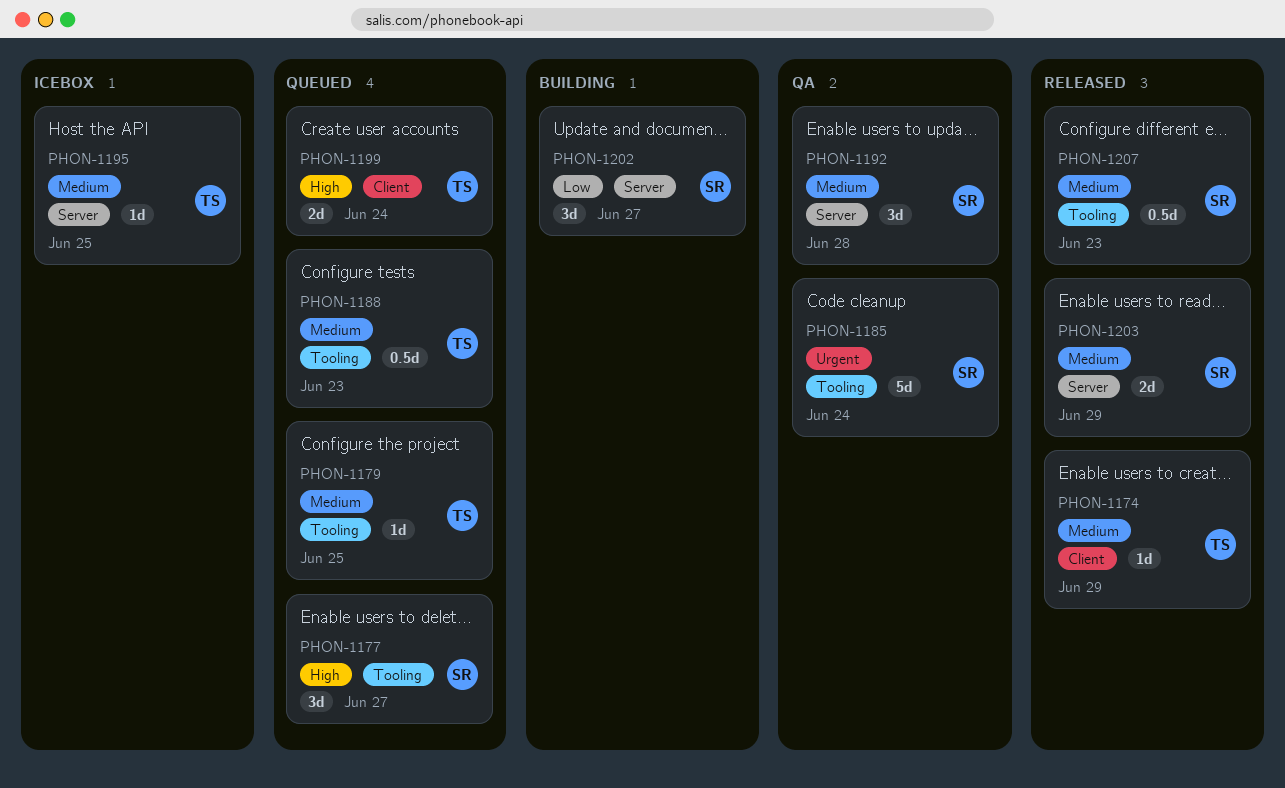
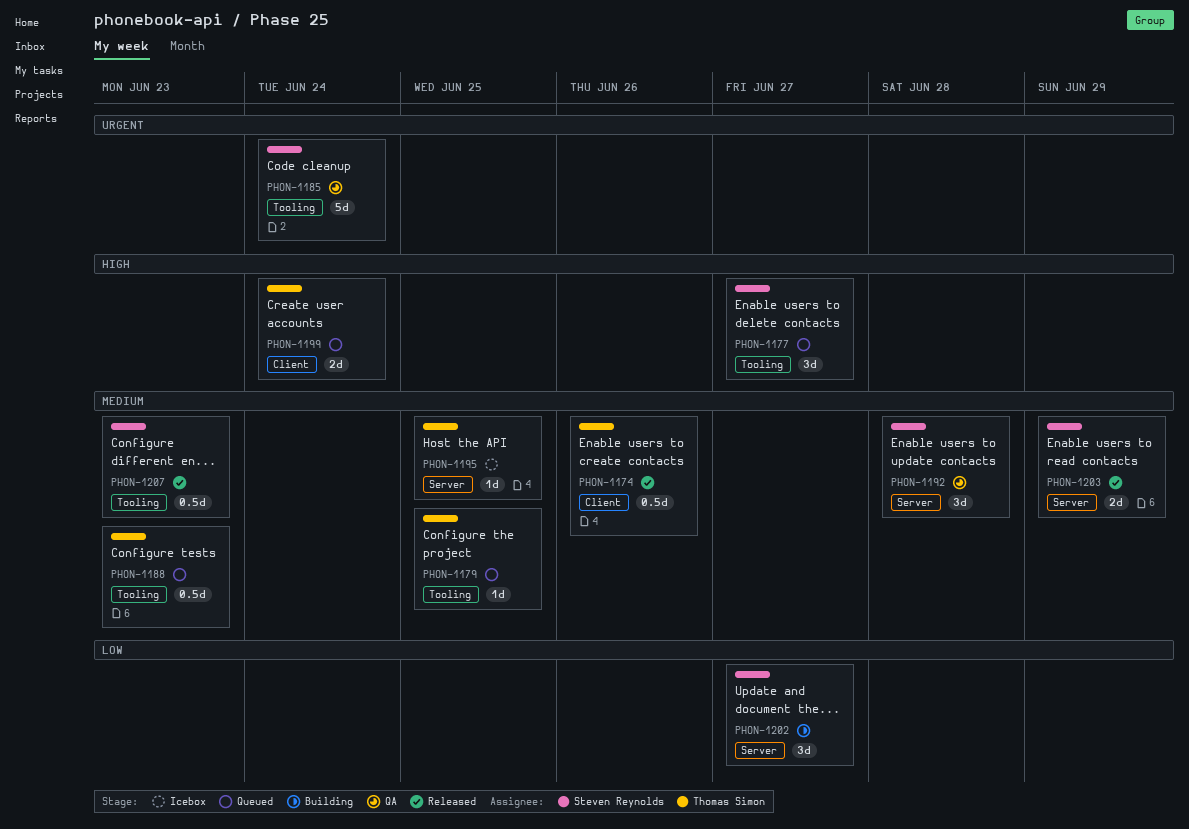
PHON-1174, estimate: 1d -> 0.5d
PHON-1174, due: Jun 29 -> Jun 26

